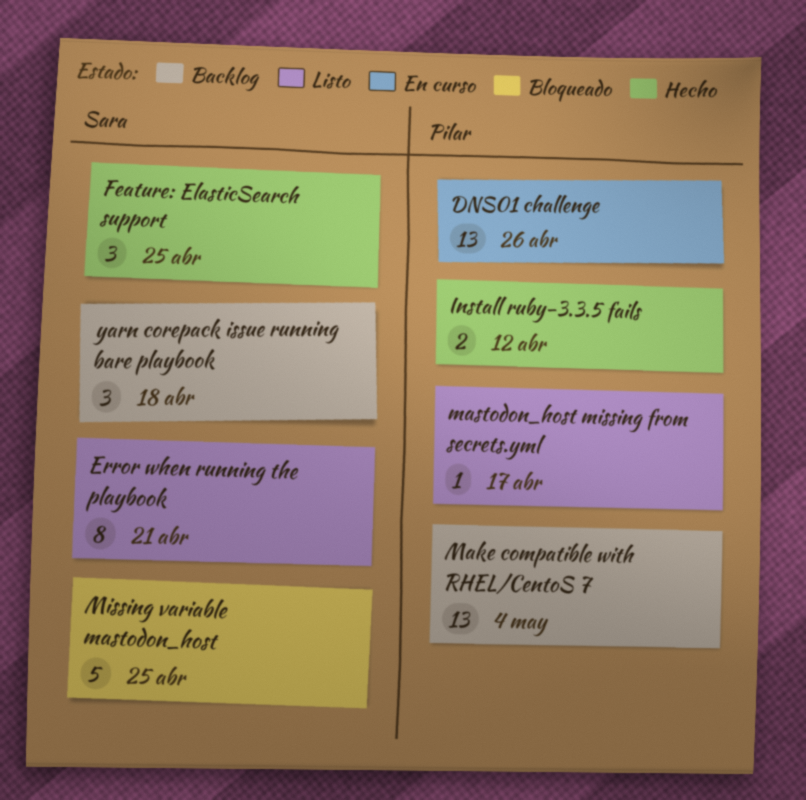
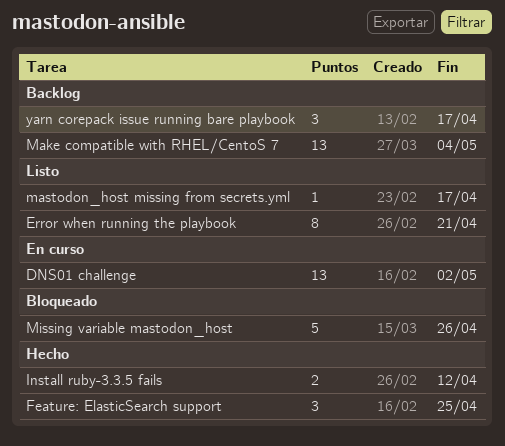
DNS01 challenge, due: Apr 26 -> May 2
Missing variable mastodon_host, due: Apr 25 -> Apr 26
yarn corepack issue running bare playbook, due: Apr 18 -> Apr 17

